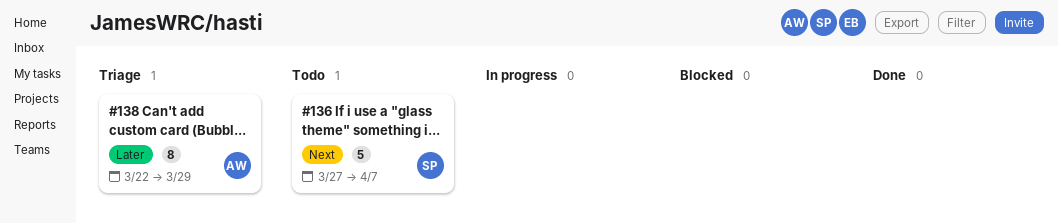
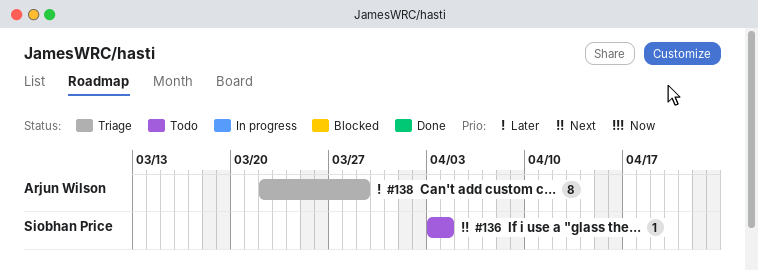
#136, estimate: 5 -> 1
#136, start: Mar 27 -> Apr 3
#136, due: Apr 7 -> Apr 4

